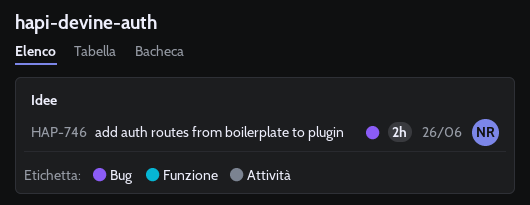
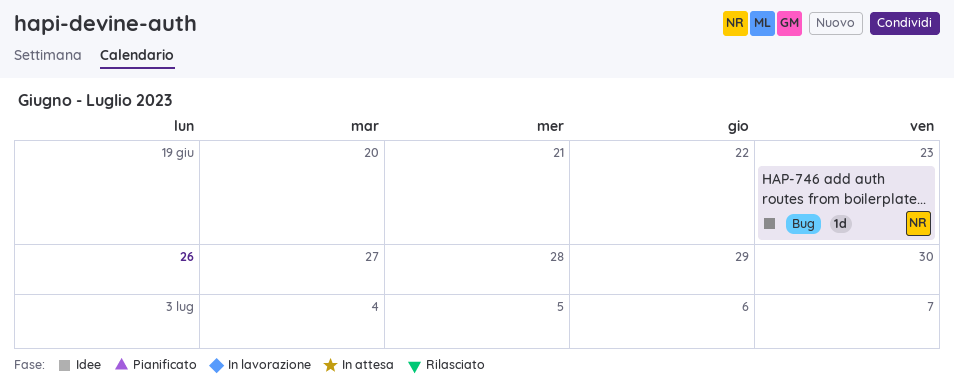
HAP-746, estimate: 2h -> 1d
HAP-746, due: Jun 26 -> Jun 23

